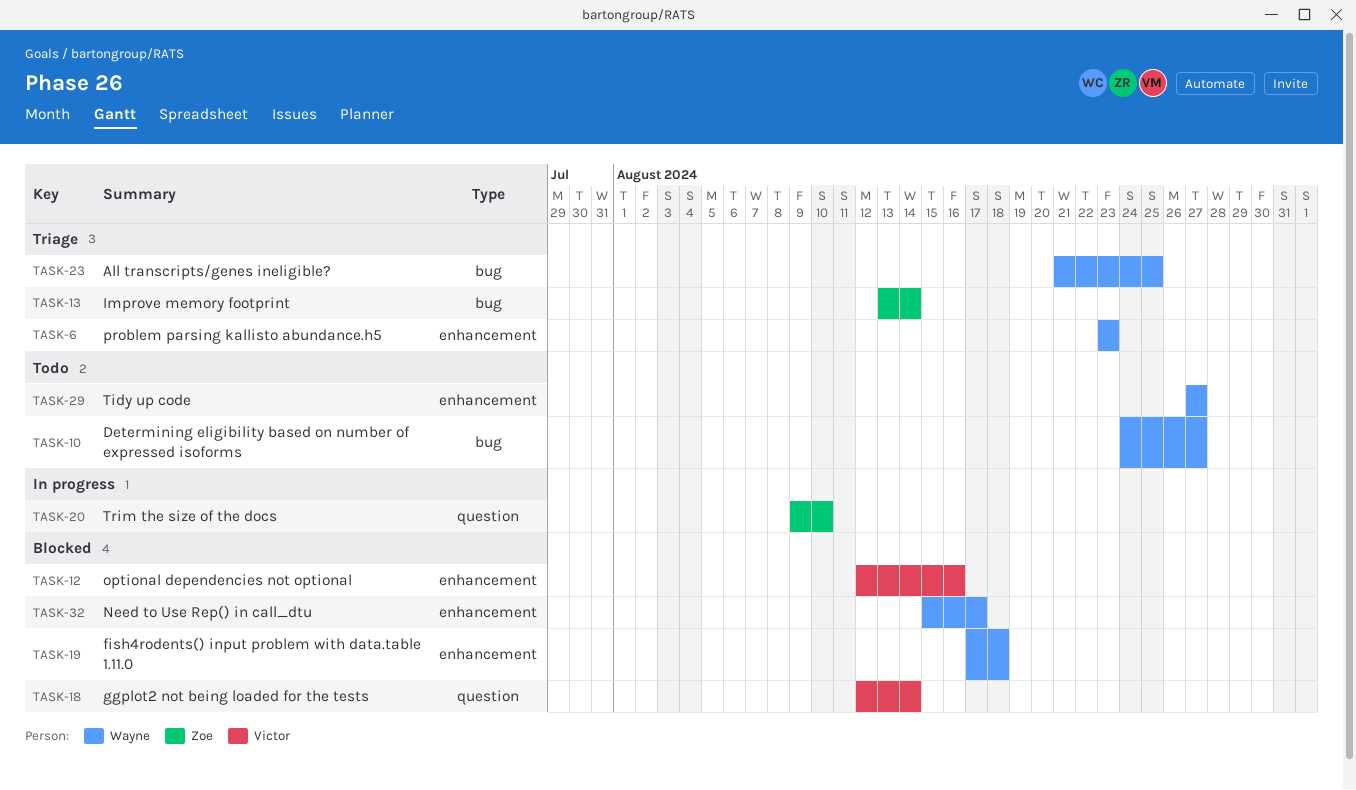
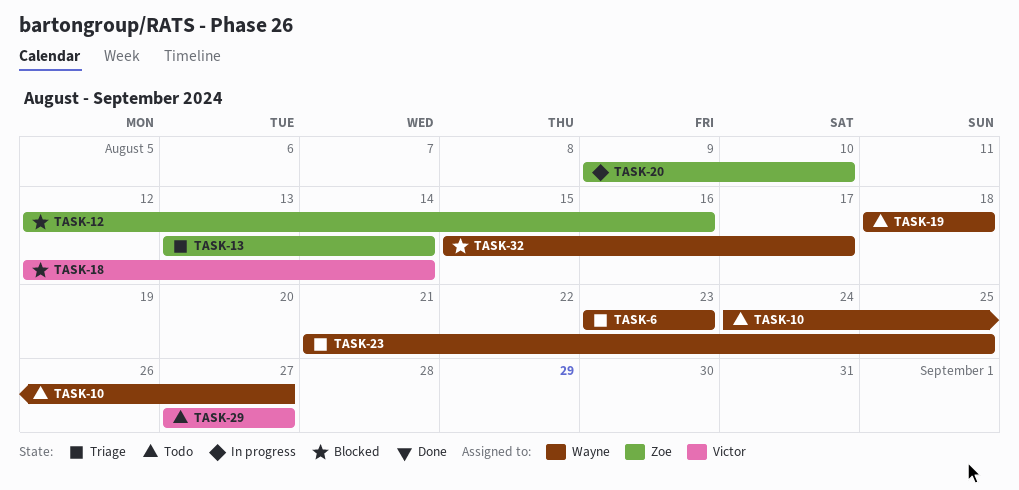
TASK-12, owner: Victor -> Zoe
TASK-19, status: Blocked -> Todo
TASK-19, start: Aug 17 -> Aug 18
TASK-29, owner: Wayne -> Victor

